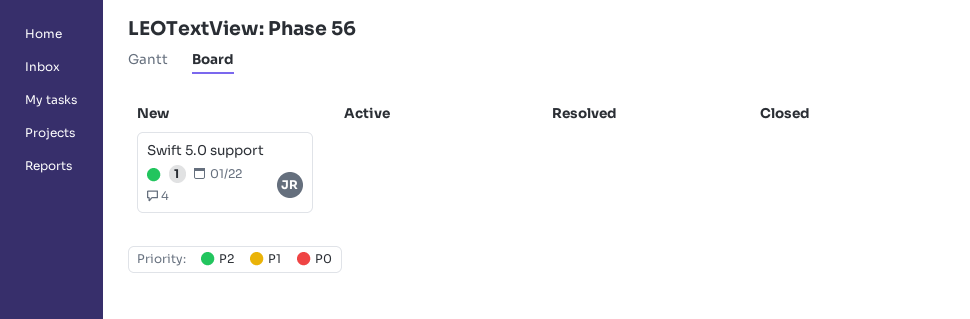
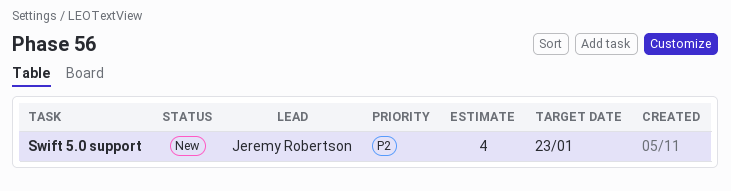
Swift 5.0 support, estimate: 1 -> 4
Swift 5.0 support, due: Jan 22 -> Jan 23

